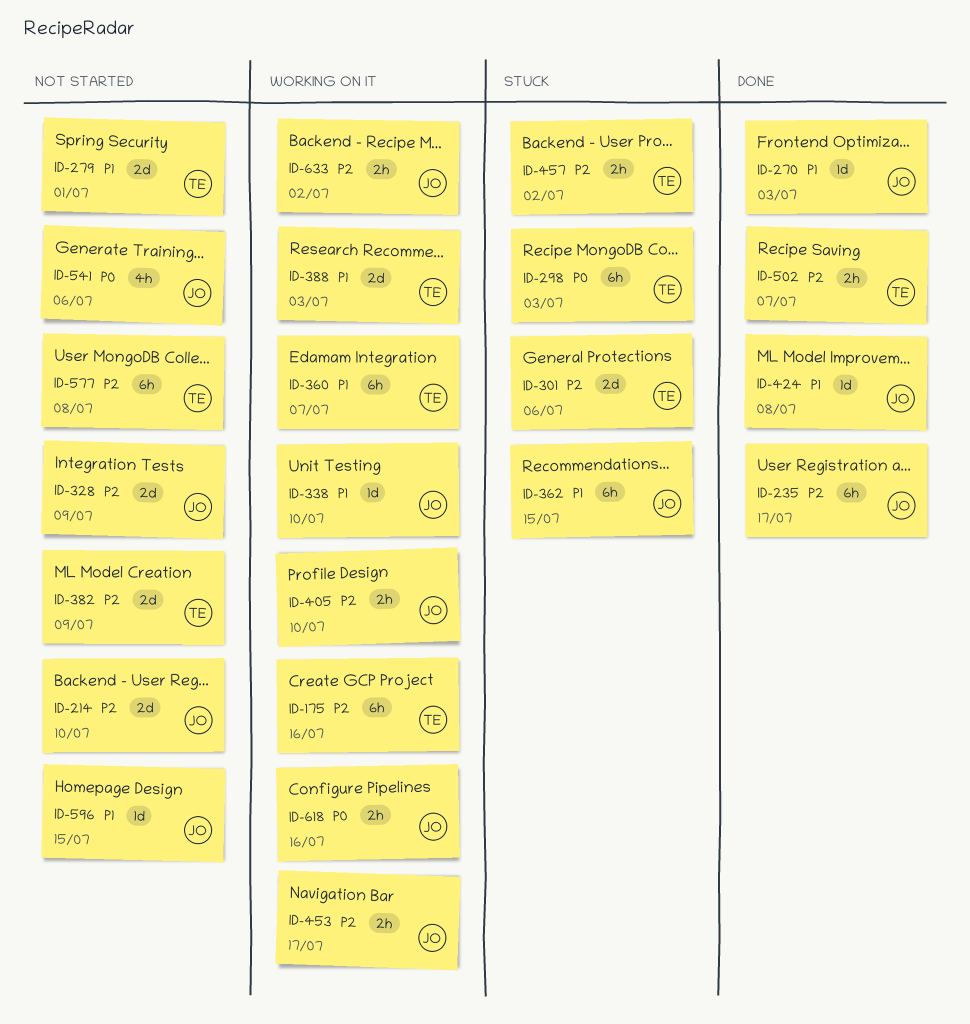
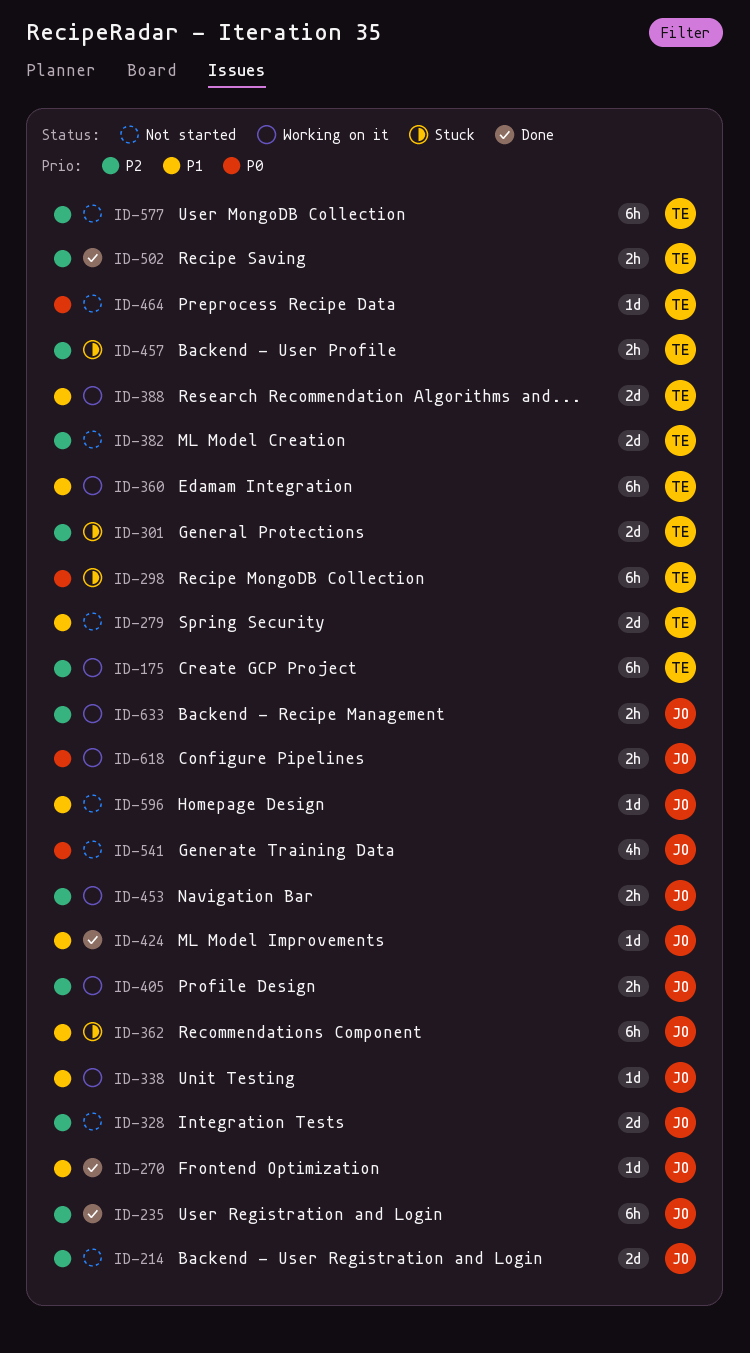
ID-464: none -> present

